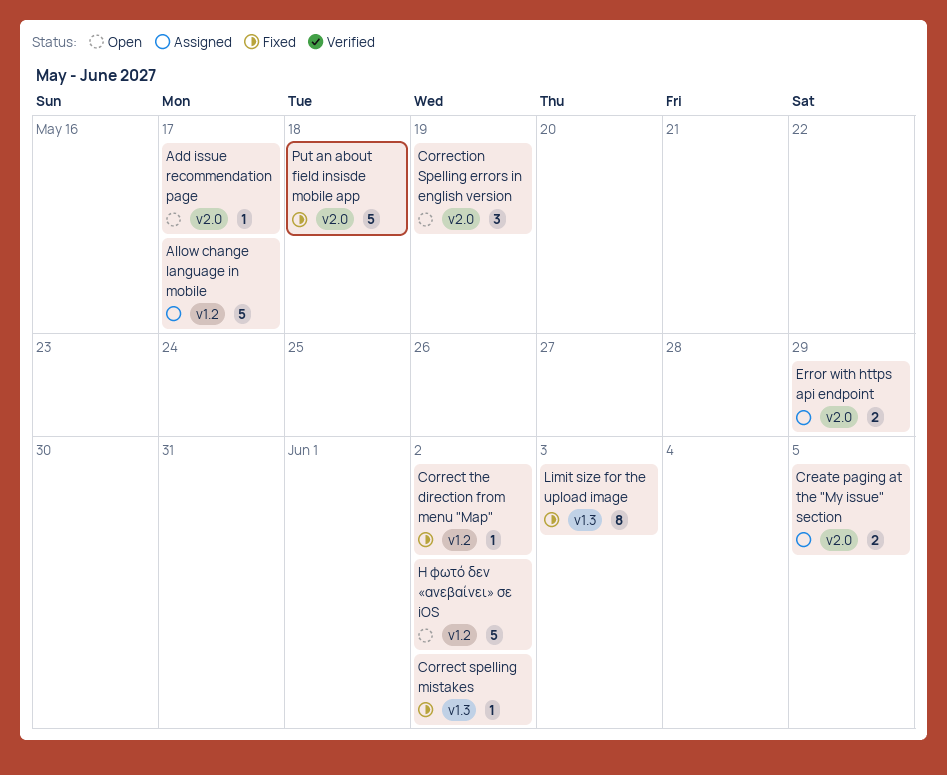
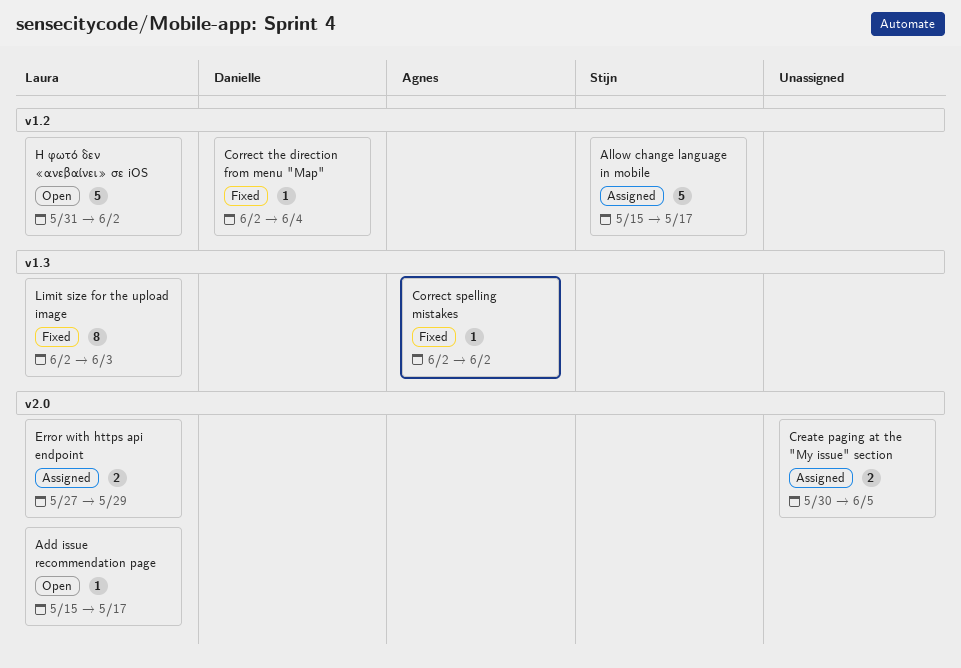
Correct the direction from menu "Map", due: Jun 2 -> Jun 4
Correction Spelling errors in english version: present -> none
Put an about field insisde mobile app: present -> none

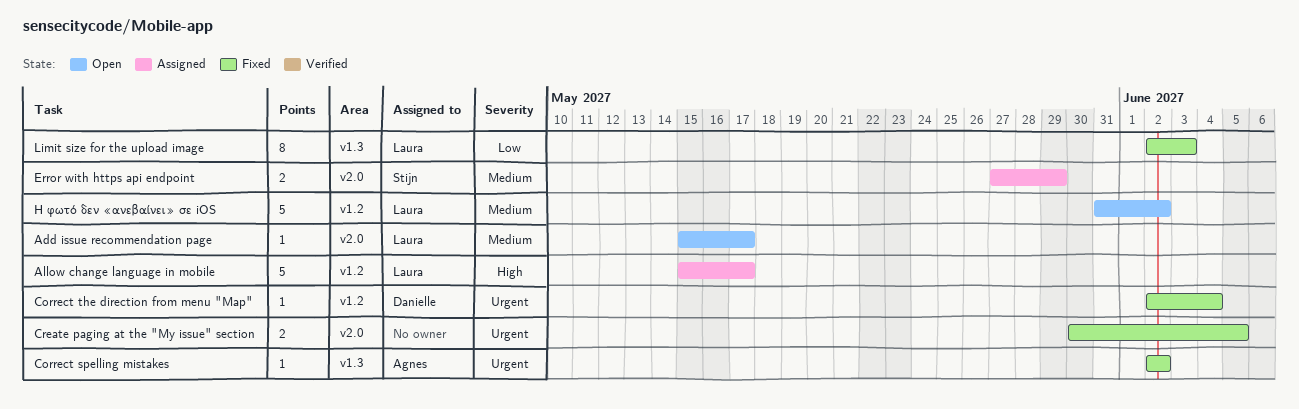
Allow change language in mobile, owner: Stijn -> Laura
Create paging at the "My issue" section, status: Assigned -> Fixed
Error with https api endpoint, owner: Laura -> Stijn

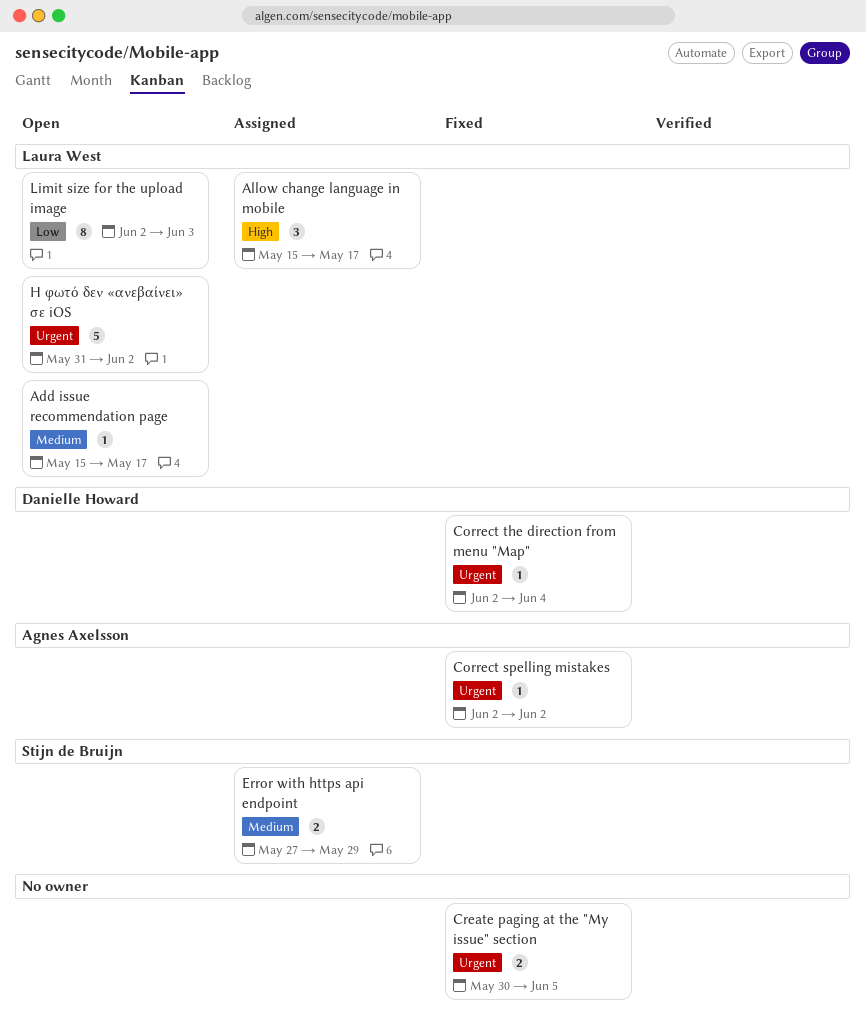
Allow change language in mobile, estimate: 5 -> 3
Limit size for the upload image, status: Fixed -> Open
Η φωτό δεν «ανεβαίνει» σε iOS, priority: Medium -> Urgent

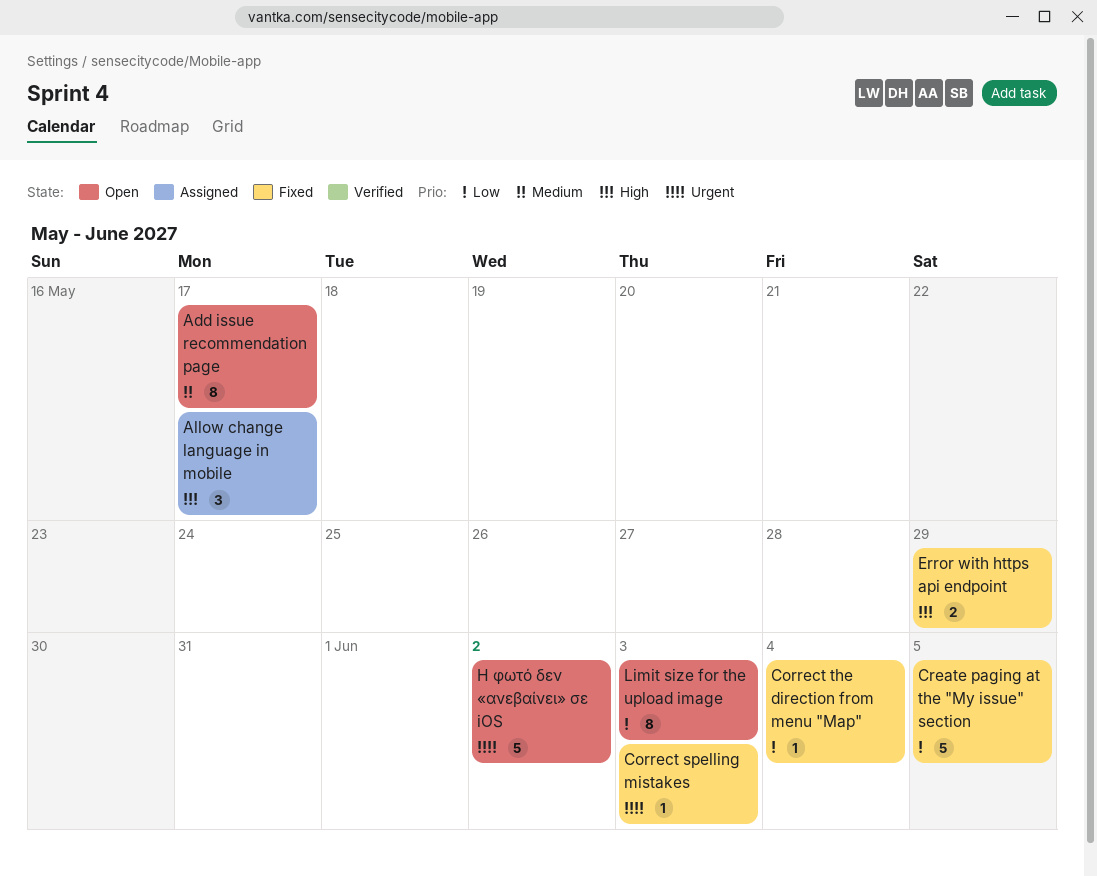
Add issue recommendation page, estimate: 1 -> 8
Correct spelling mistakes, due: Jun 2 -> Jun 3
Correct the direction from menu "Map", priority: Urgent -> Low
Create paging at the "My issue" section, priority: Urgent -> Low
Create paging at the "My issue" section, estimate: 2 -> 5
Error with https api endpoint, status: Assigned -> Fixed
Error with https api endpoint, priority: Medium -> High

